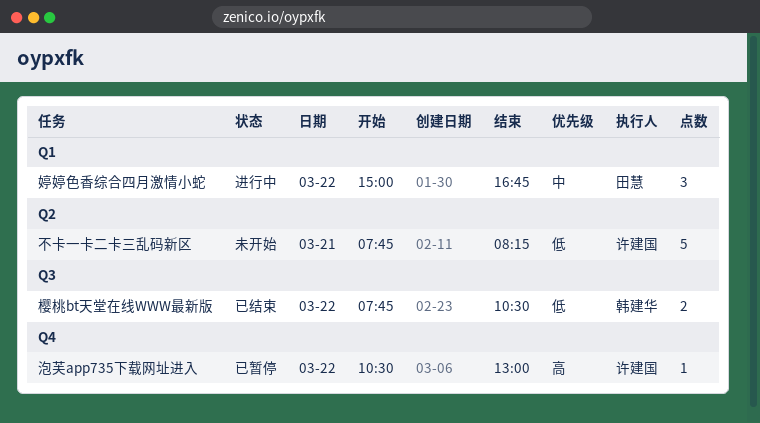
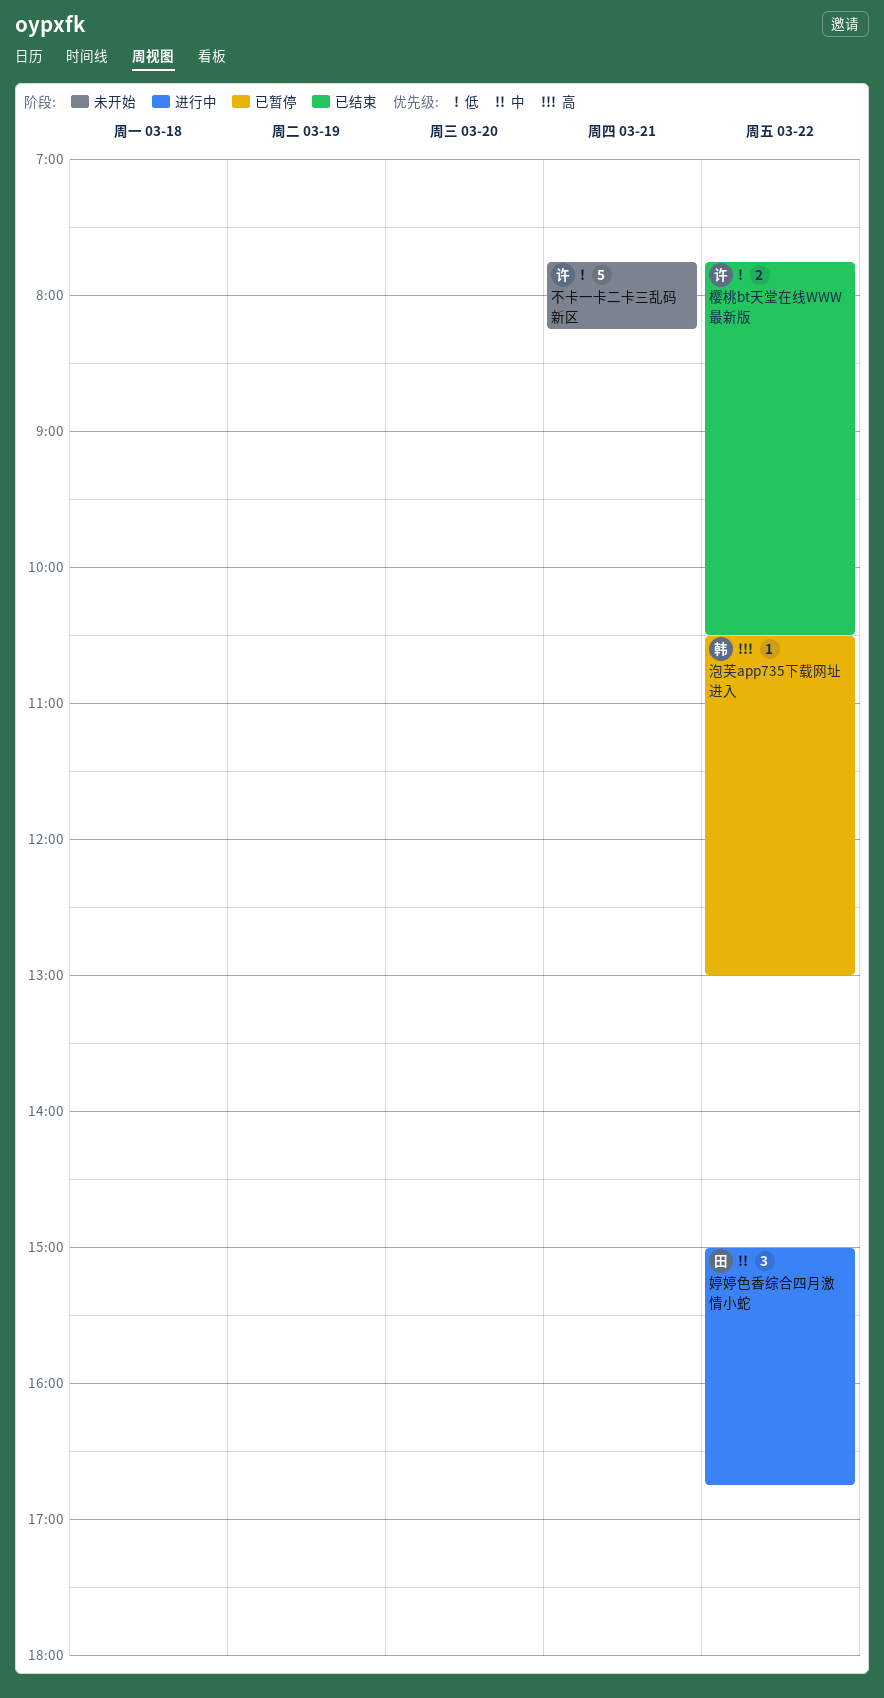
樱桃bt天堂在线WWW最新版, owner: 韩建华 -> 许建国
泡芙app735下载网址进入, owner: 许建国 -> 韩建华

